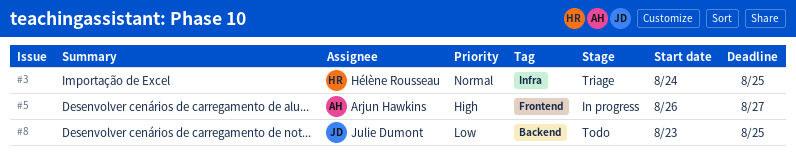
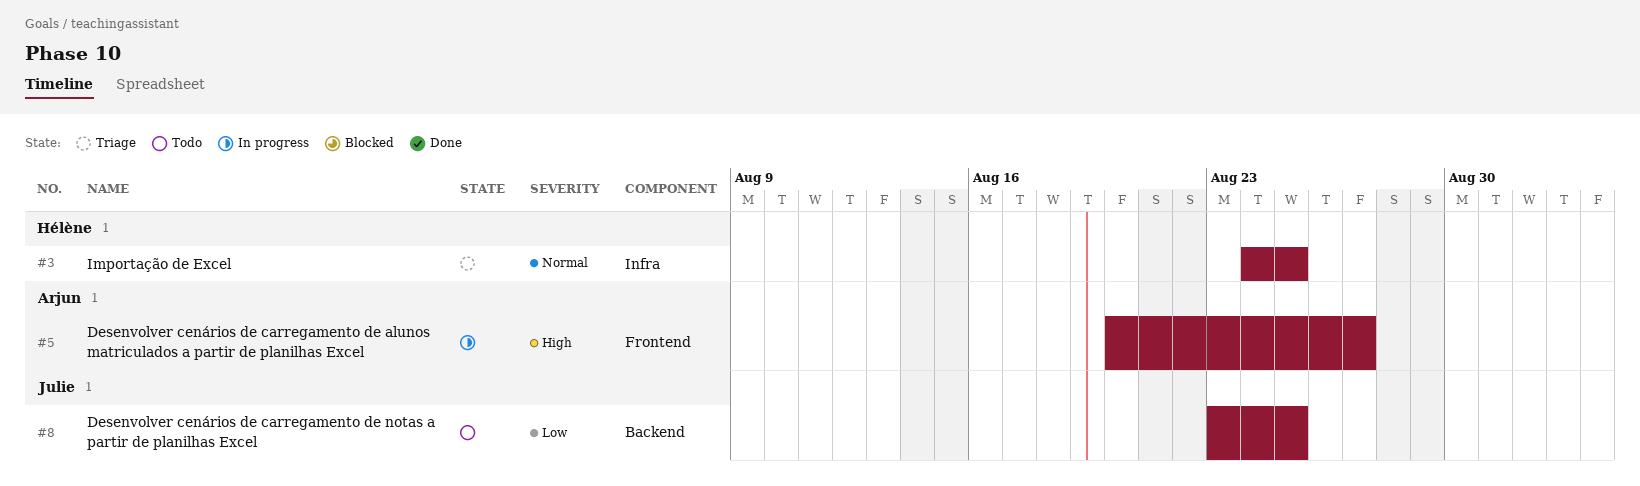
#5, start: Aug 26 -> Aug 20

